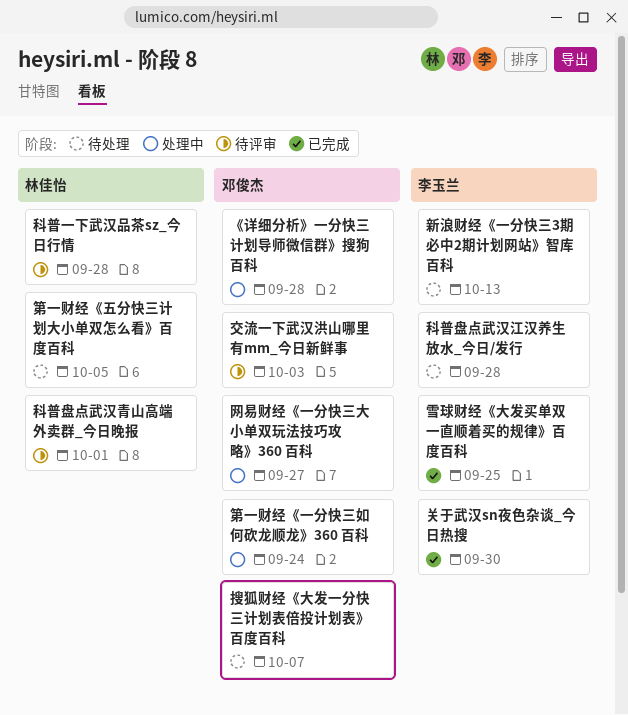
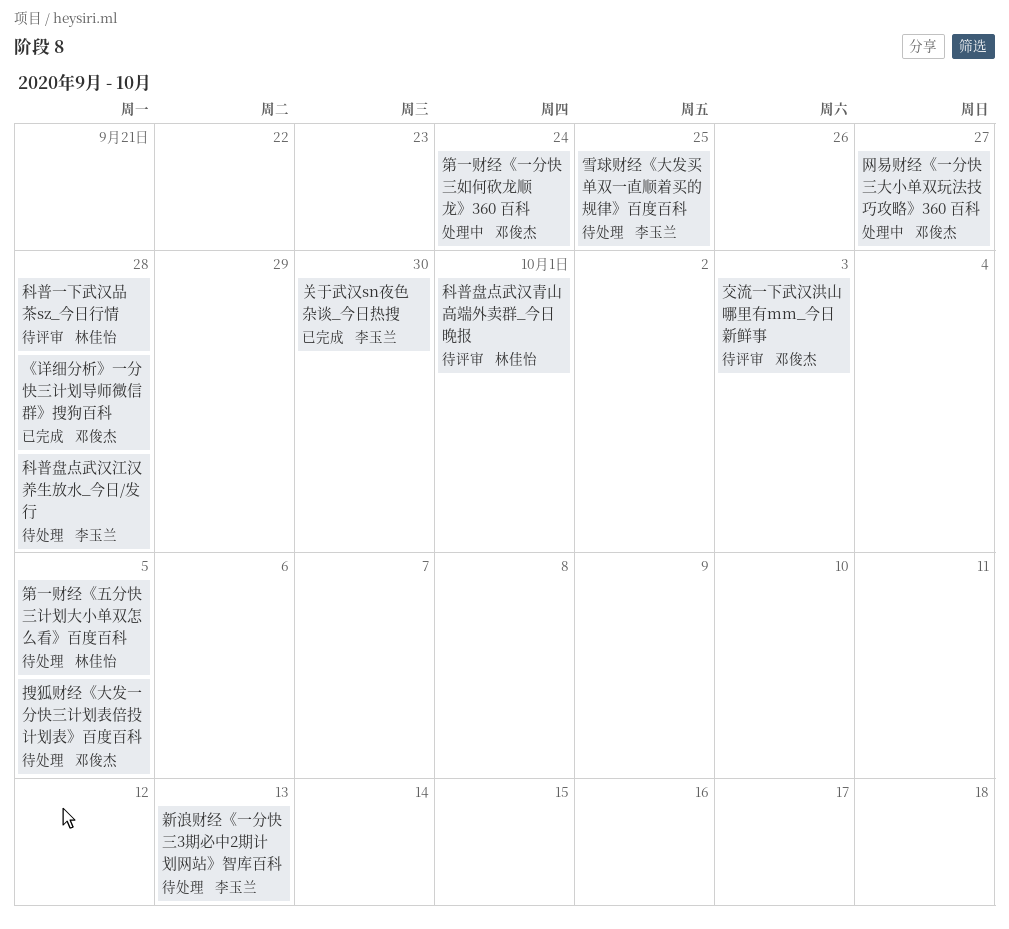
《详细分析》一分快三计划导师微信群》搜狗百科, status: 处理中 -> 已完成
搜狐财经《大发一分快三计划表倍投计划表》百度百科, due: Oct 7 -> Oct 5
雪球财经《大发买单双一直顺着买的规律》百度百科, status: 已完成 -> 待处理

